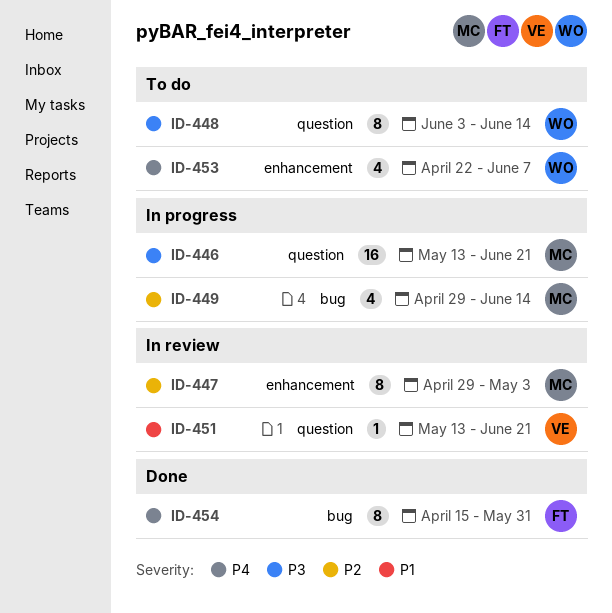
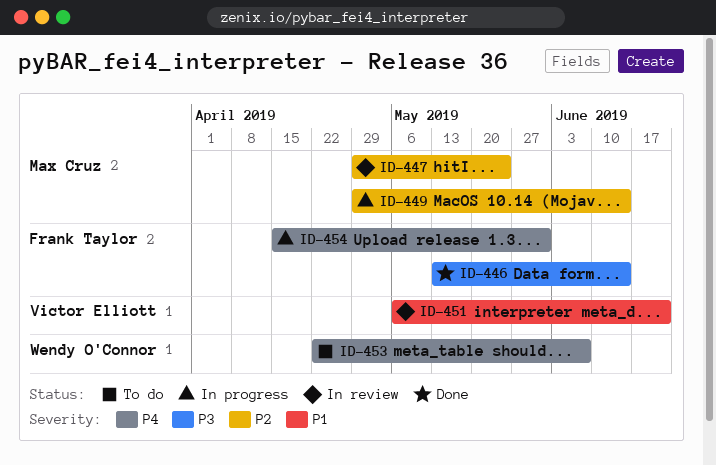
ID-446, status: In progress -> Done
ID-446, owner: Max Cruz -> Frank Taylor
ID-446, due: Jun 21 -> Jun 14
ID-447, due: May 3 -> May 24
ID-448: present -> none
ID-451, start: May 13 -> May 6
ID-454, status: Done -> In progress

